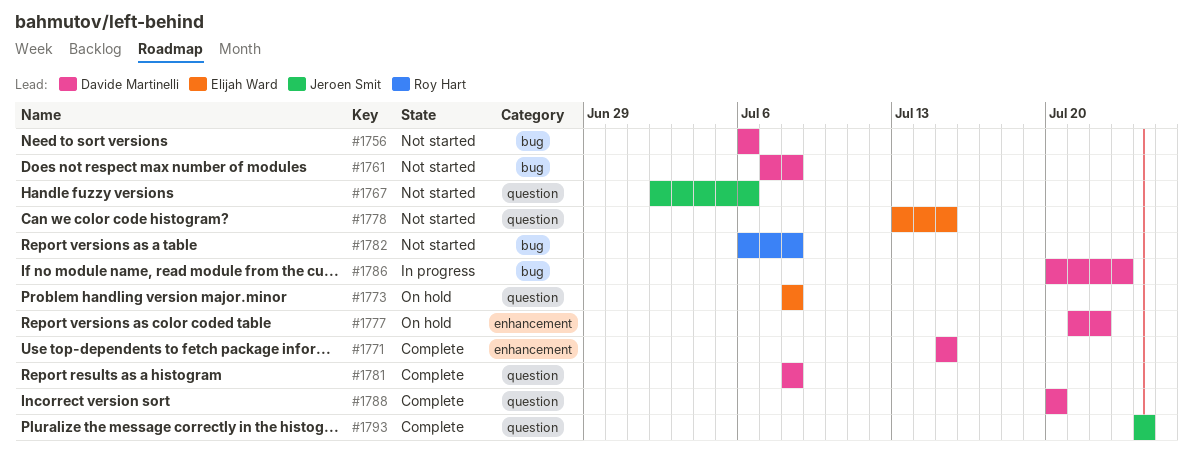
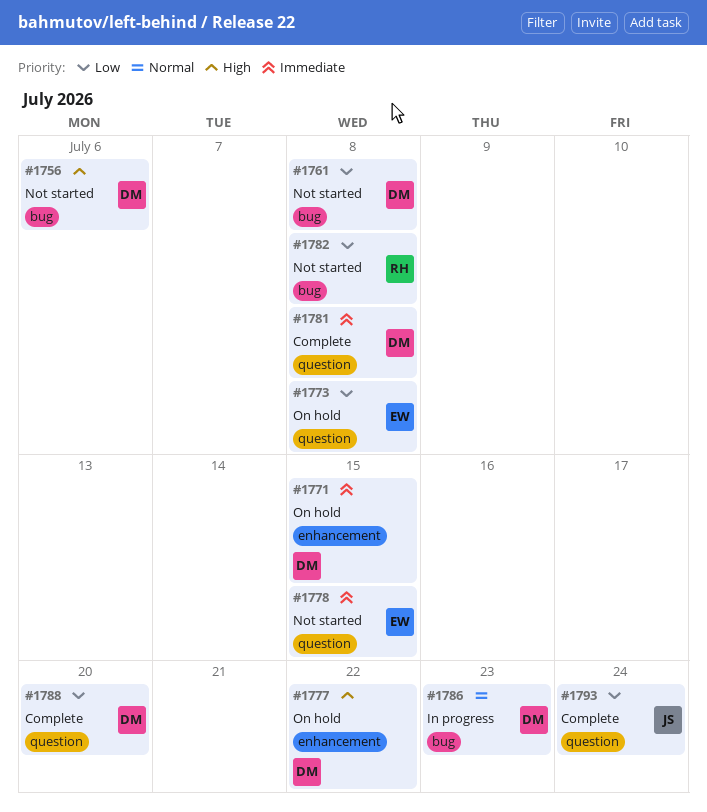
#1767: present -> none
#1771, status: Complete -> On hold

